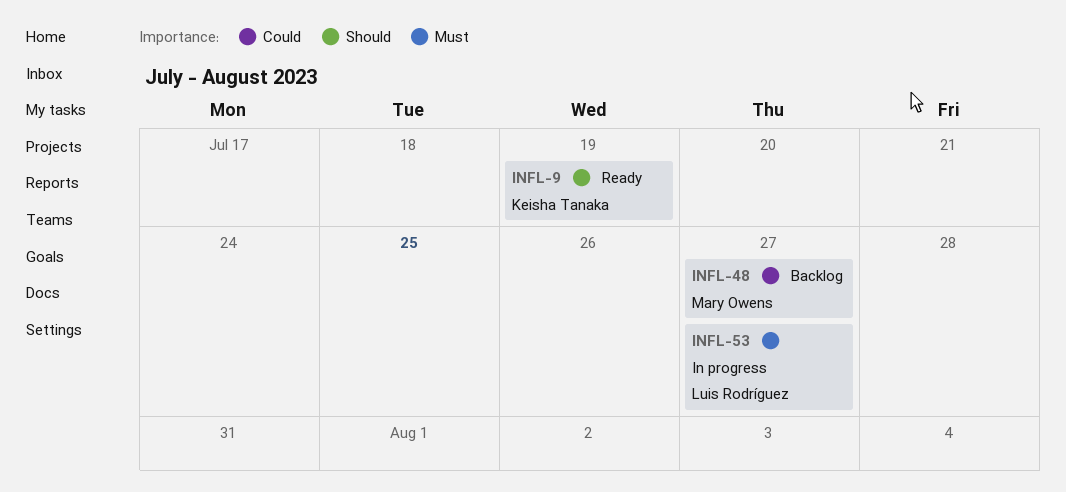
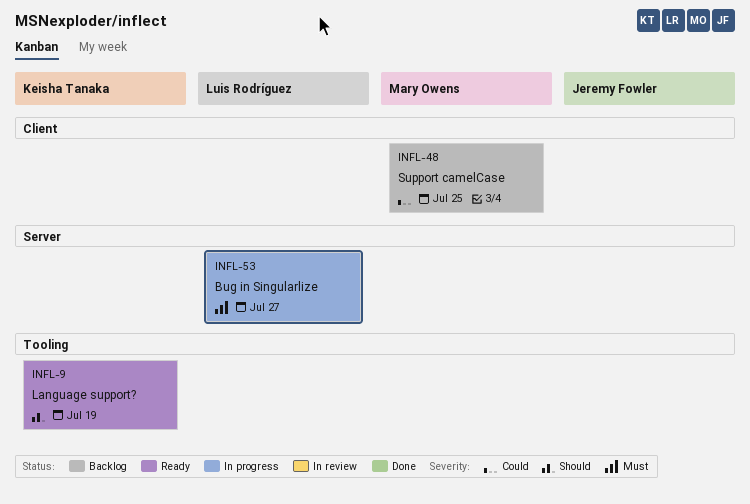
INFL-48, due: Jul 27 -> Jul 25

